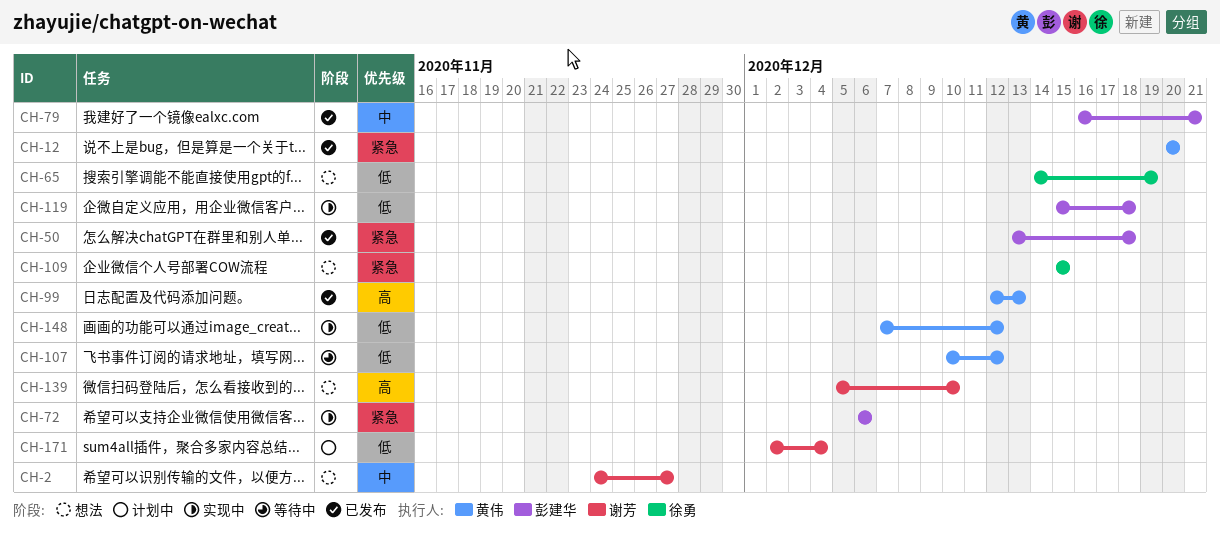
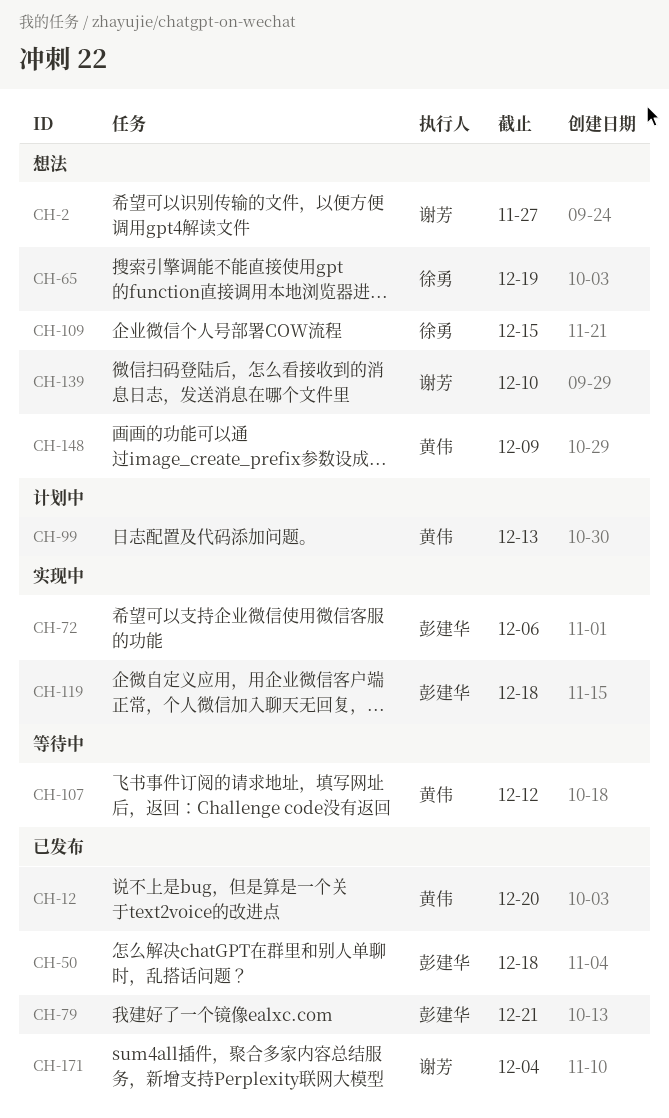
CH-99, status: 已发布 -> 计划中
CH-148, status: 实现中 -> 想法
CH-148, due: Dec 12 -> Dec 9
CH-171, status: 计划中 -> 已发布

